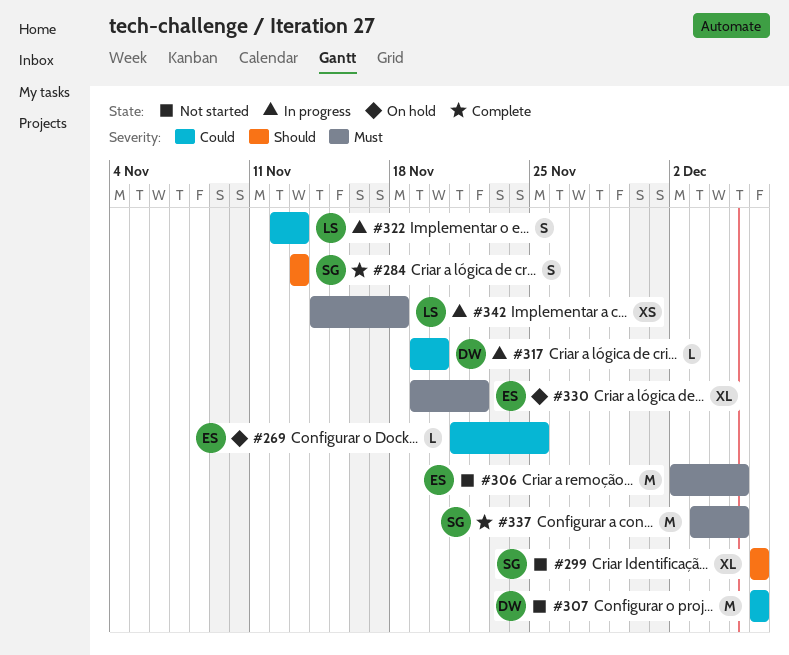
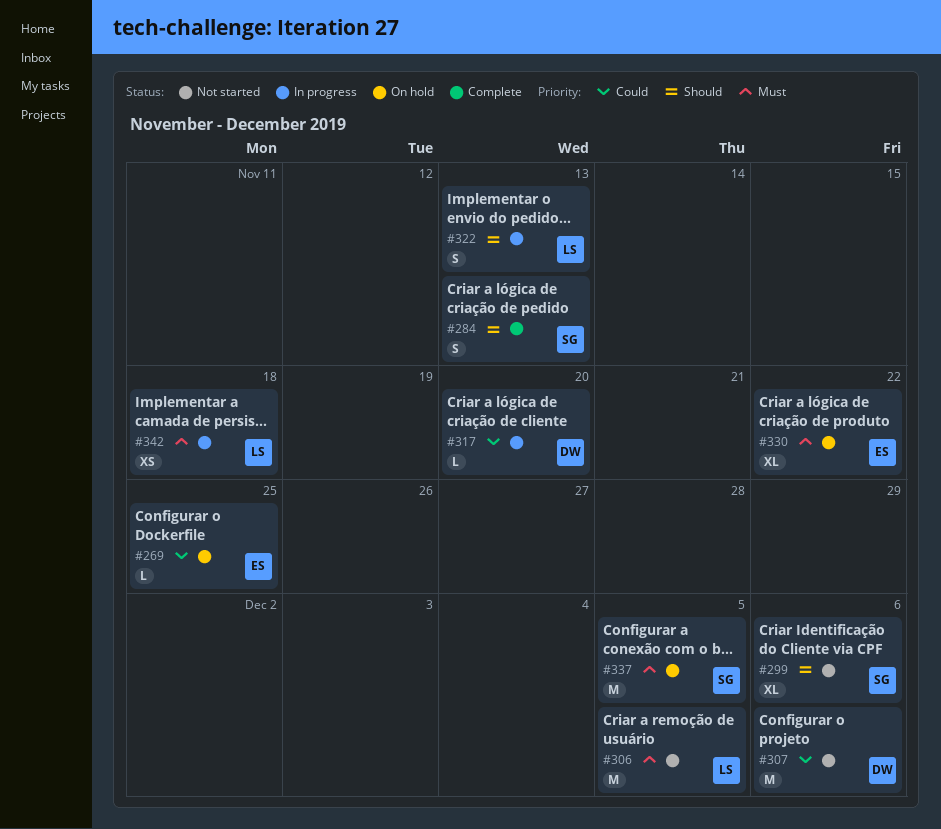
#306, owner: ES -> LS
#322, priority: Could -> Should
#337, status: Complete -> On hold

